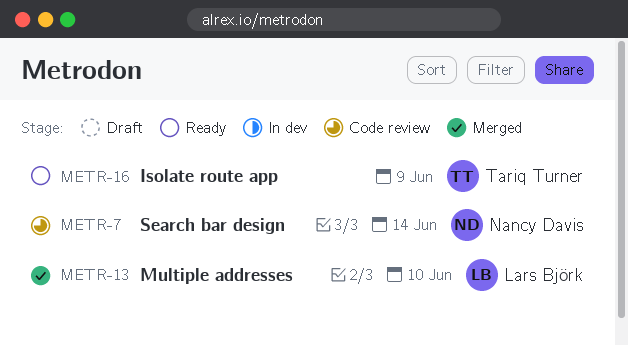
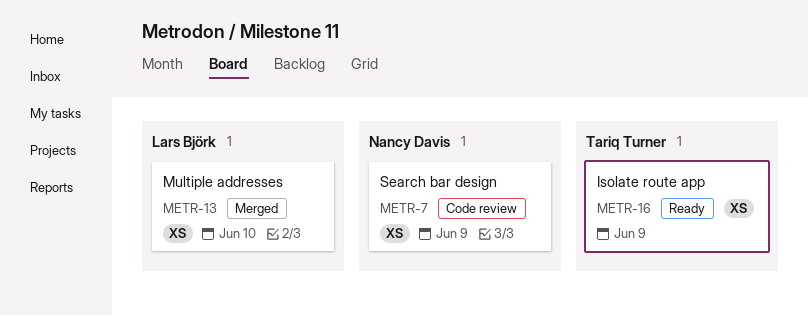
METR-7, due: Jun 14 -> Jun 9

